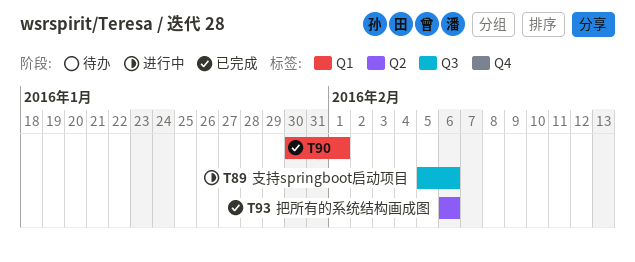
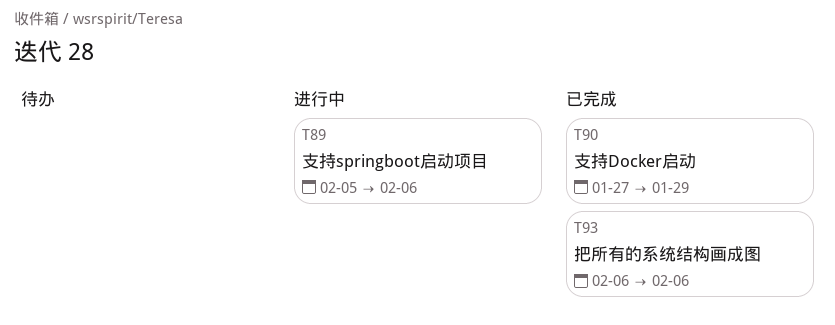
T90, start: Jan 30 -> Jan 27
T90, due: Feb 1 -> Jan 29

